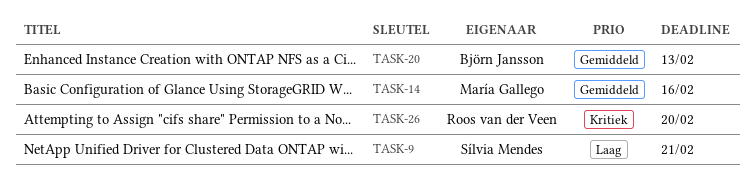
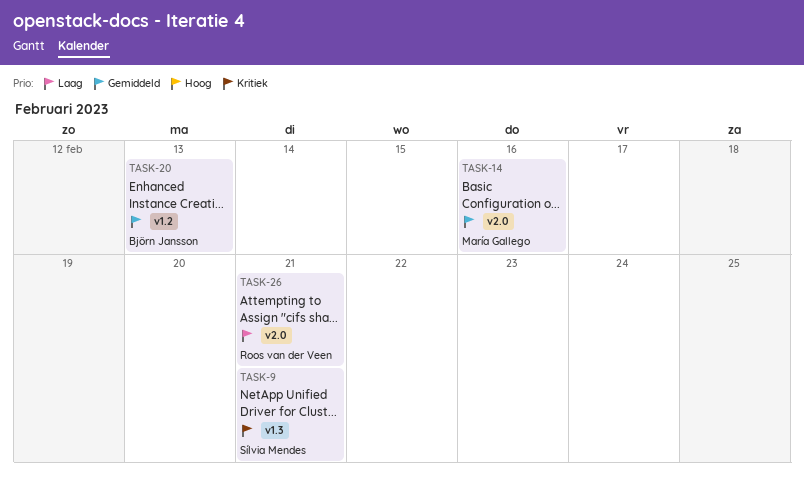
TASK-9, priority: Laag -> Kritiek
TASK-26, priority: Kritiek -> Laag
TASK-26, due: Feb 20 -> Feb 21

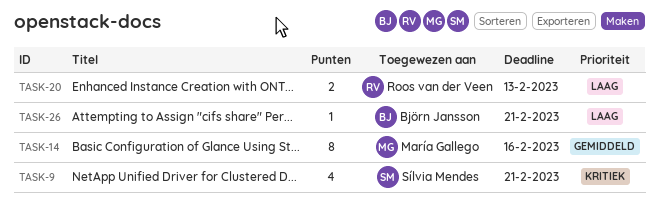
TASK-20, owner: Björn Jansson -> Roos van der Veen
TASK-20, priority: Gemiddeld -> Laag
TASK-26, owner: Roos van der Veen -> Björn Jansson

